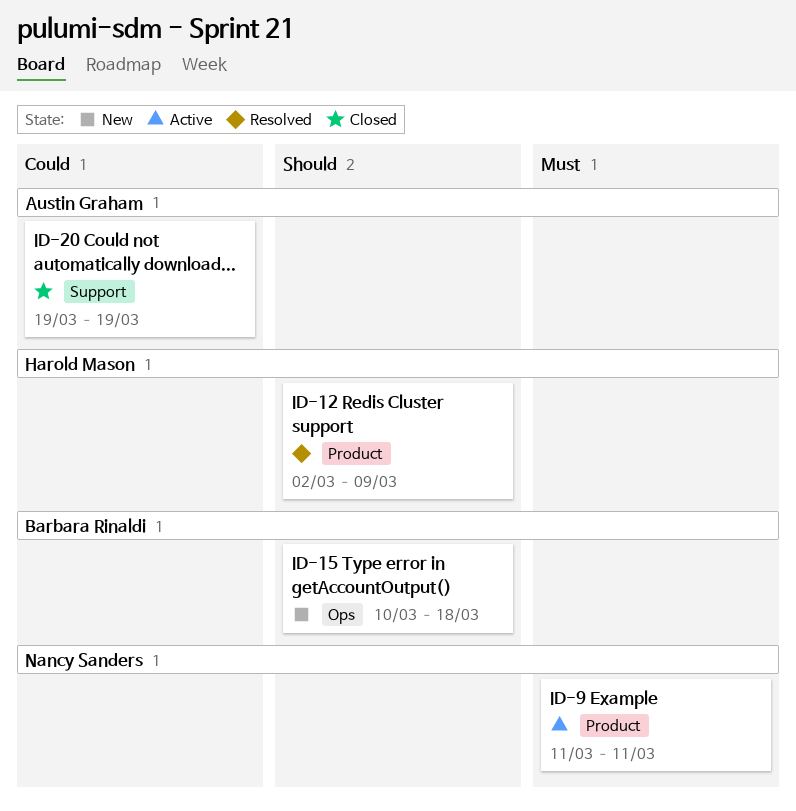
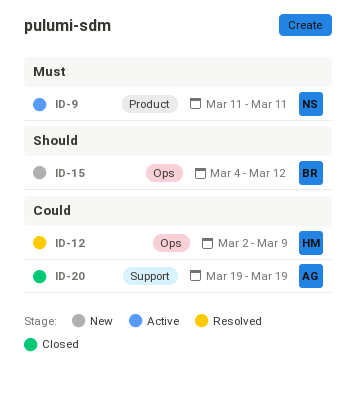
ID-12, priority: Should -> Could
ID-12, label: Product -> Ops
ID-15, start: Mar 10 -> Mar 4
ID-15, due: Mar 18 -> Mar 12

